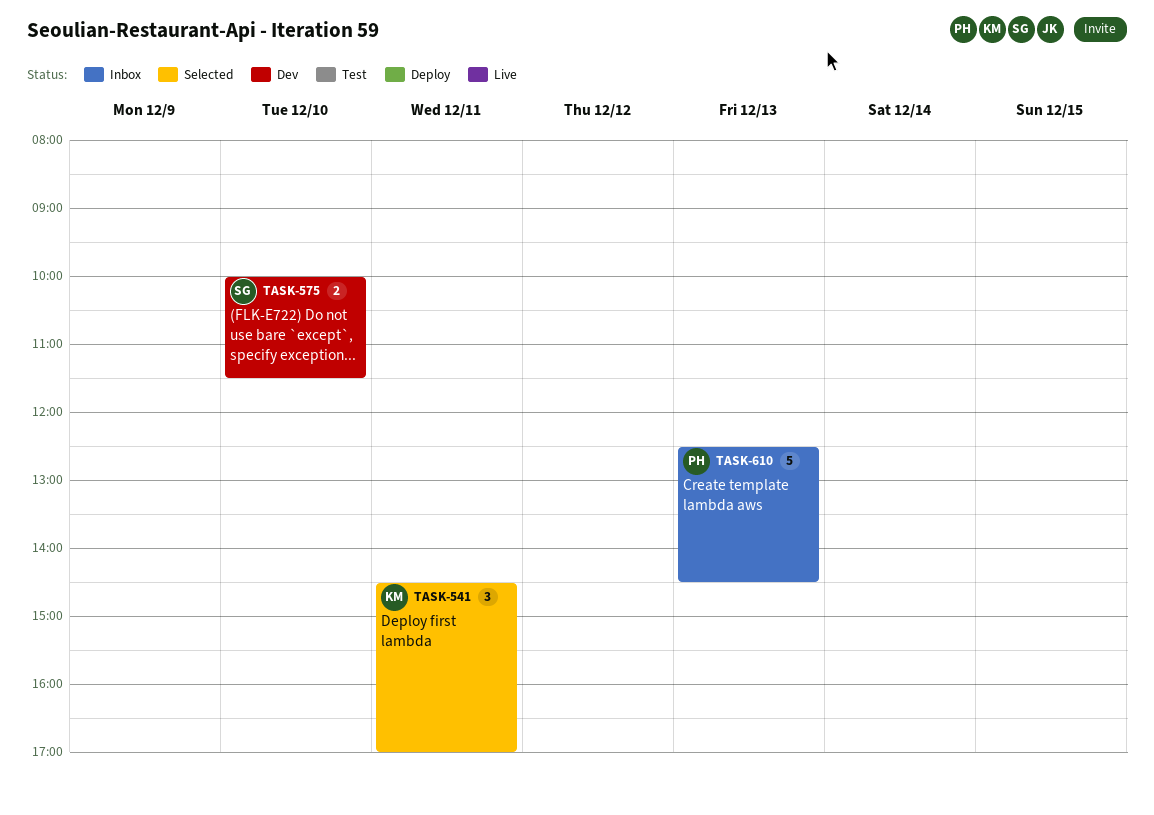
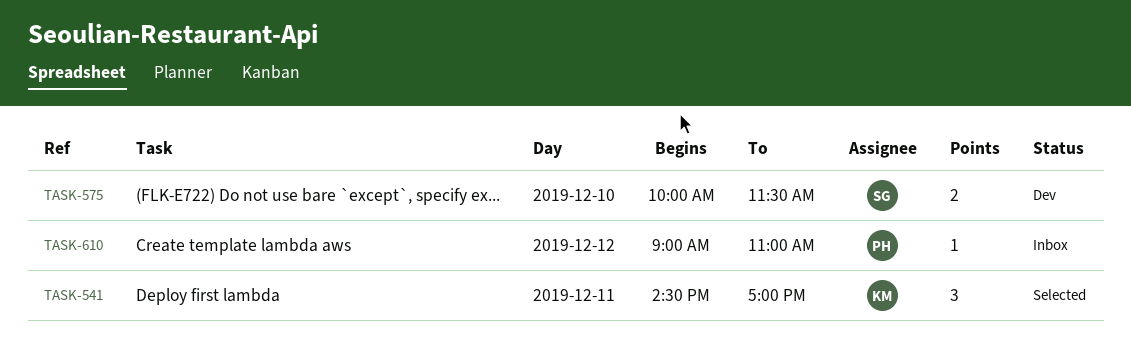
TASK-610, estimate: 5 -> 1
TASK-610, day: Dec 13 -> Dec 12
TASK-610, begins: 12:30 -> 09:00
TASK-610, ends: 14:30 -> 11:00

